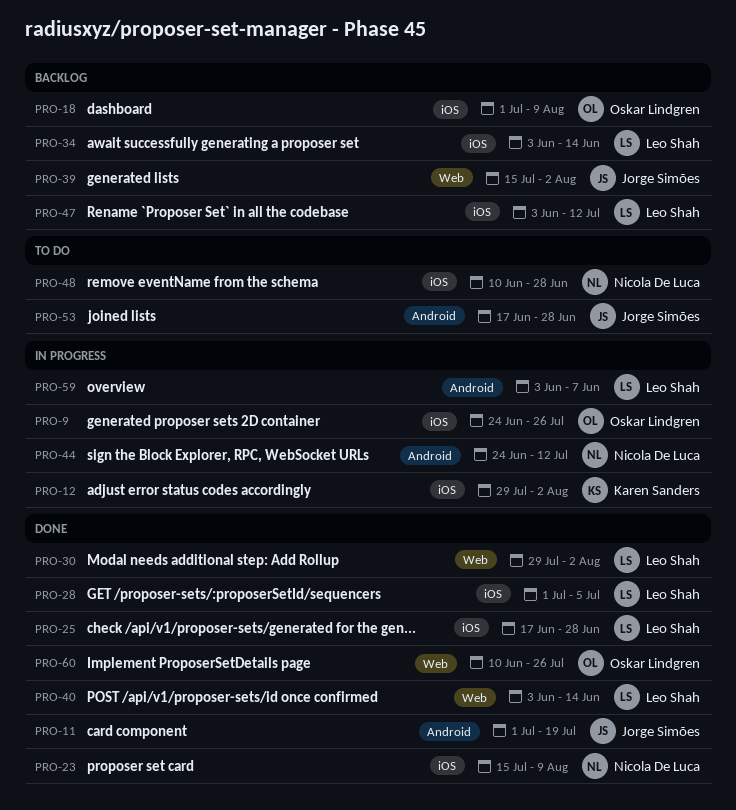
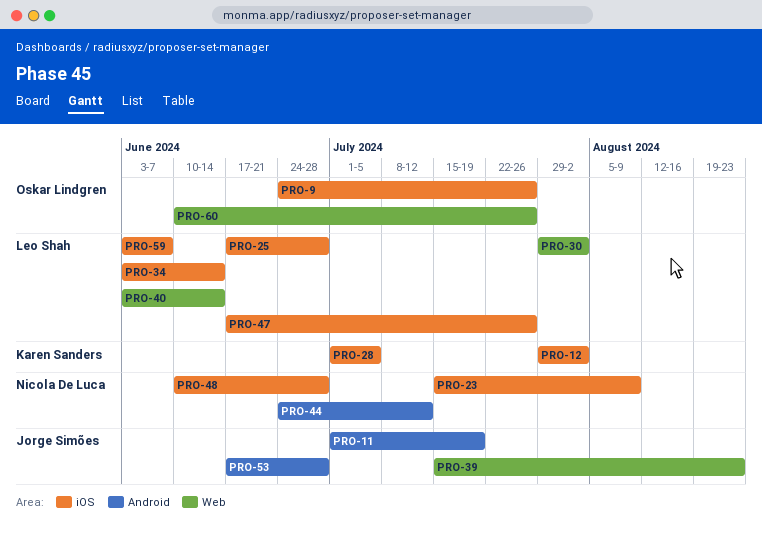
PRO-18: present -> none
PRO-28, owner: Leo Shah -> Karen Sanders
PRO-39, due: Aug 2 -> Aug 23
PRO-47, start: Jun 3 -> Jun 17
PRO-47, due: Jul 12 -> Jul 26
PRO-59, label: Android -> iOS

